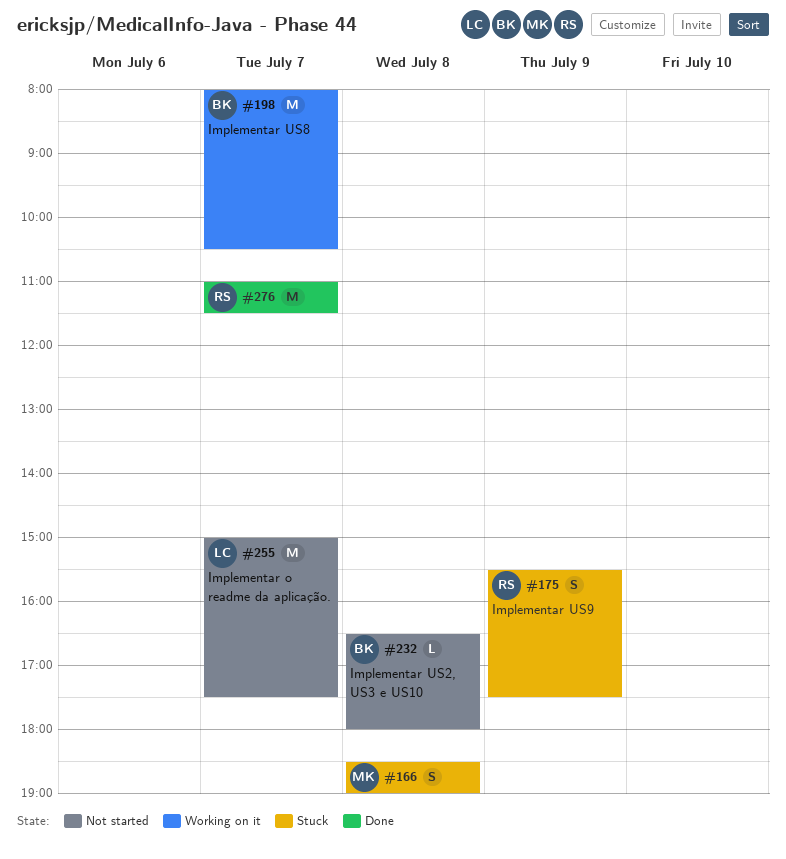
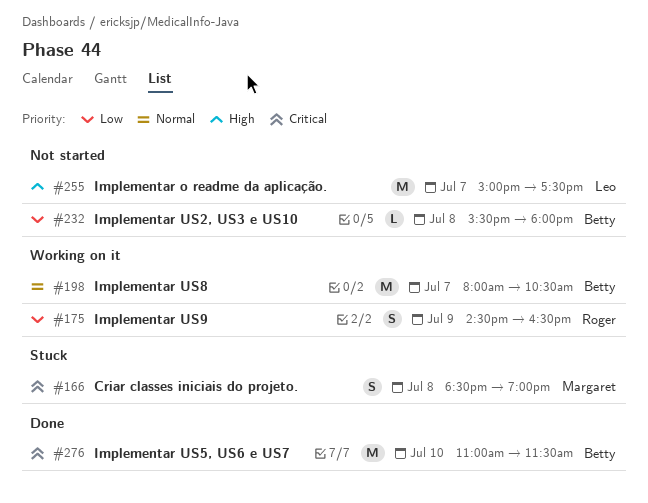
#175, status: Stuck -> Working on it
#175, begins: 15:30 -> 14:30
#175, ends: 17:30 -> 16:30
#232, begins: 16:30 -> 15:30
#276, owner: Roger -> Betty
#276, day: Jul 7 -> Jul 10

